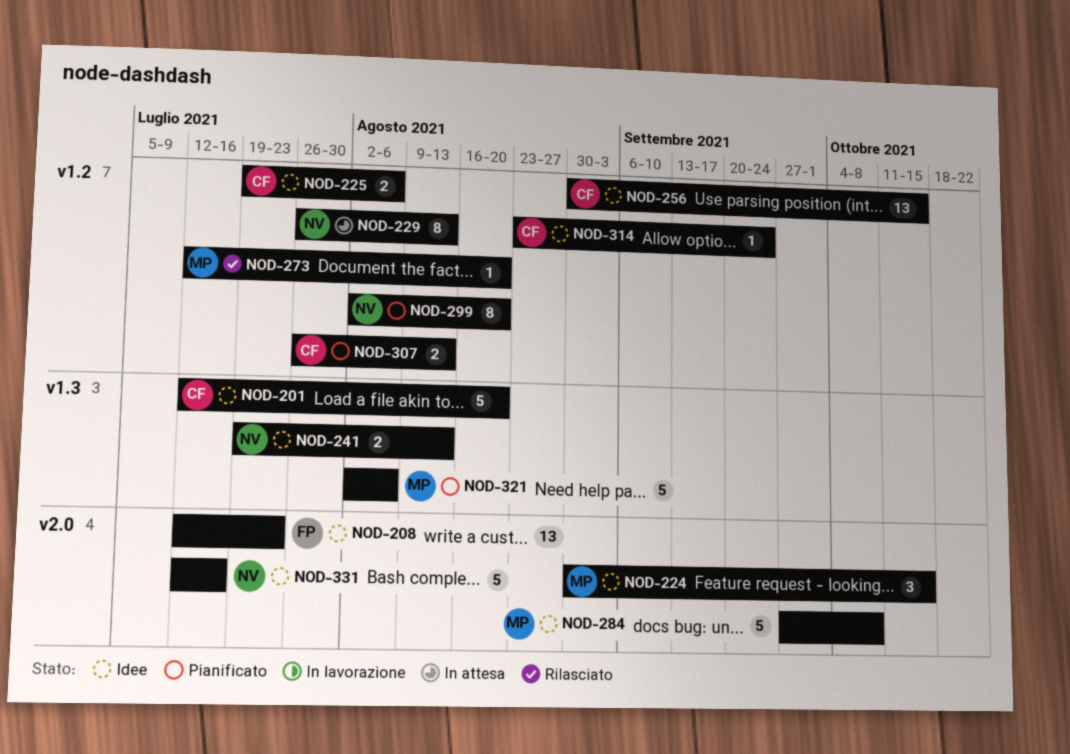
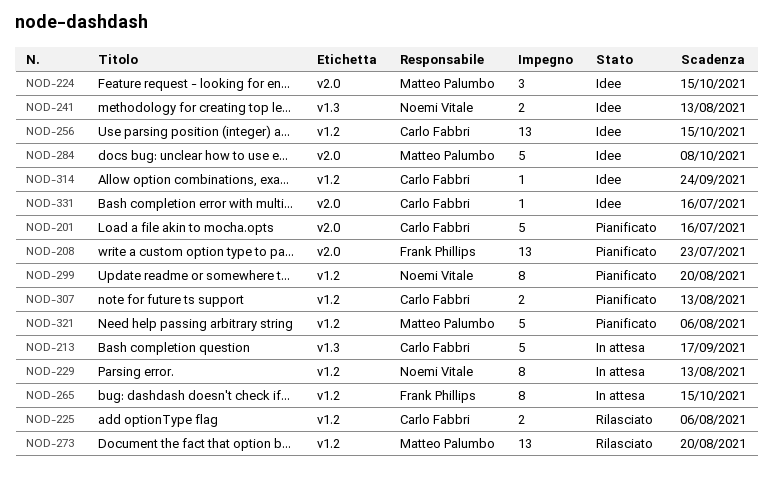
NOD-201, status: Idee -> Pianificato
NOD-201, label: v1.3 -> v2.0
NOD-201, due: Aug 20 -> Jul 16
NOD-208, status: Idee -> Pianificato
NOD-213: none -> present
NOD-225, status: Idee -> Rilasciato
NOD-265: none -> present
NOD-273, estimate: 1 -> 13
NOD-321, label: v1.3 -> v1.2
NOD-331, owner: Noemi Vitale -> Carlo Fabbri
NOD-331, estimate: 5 -> 1

